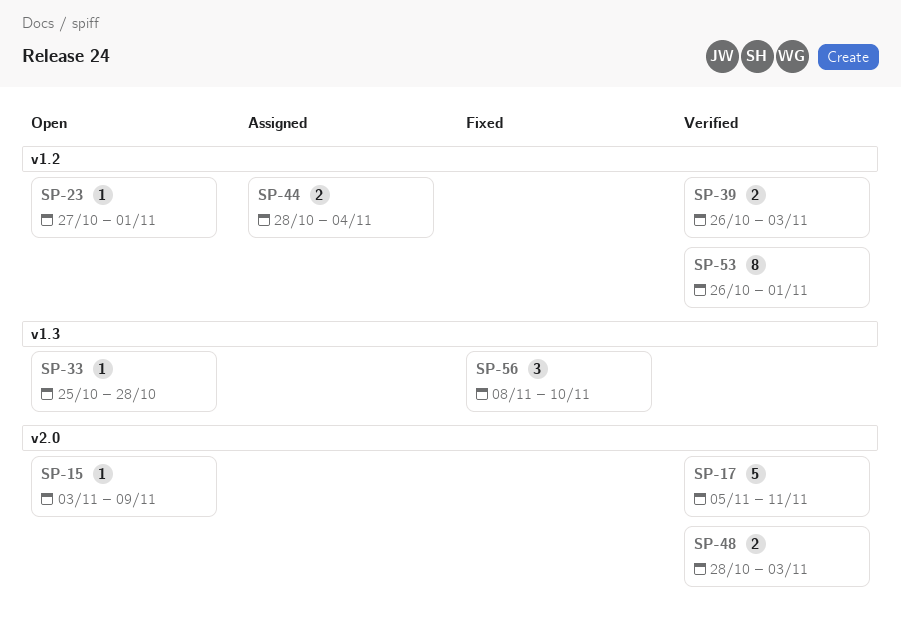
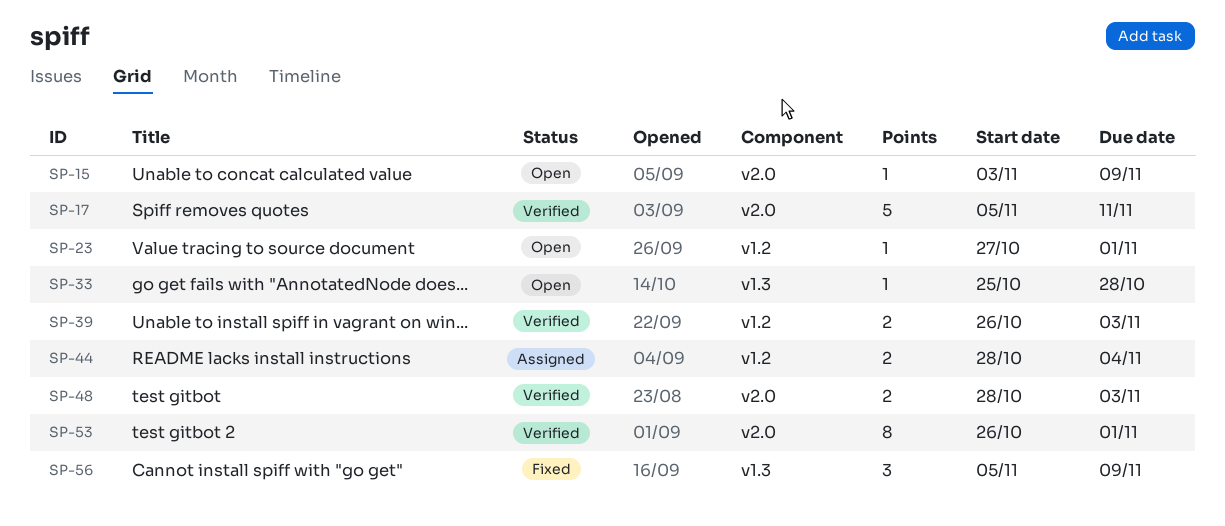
SP-53, label: v1.2 -> v2.0
SP-56, start: Nov 8 -> Nov 5
SP-56, due: Nov 10 -> Nov 9

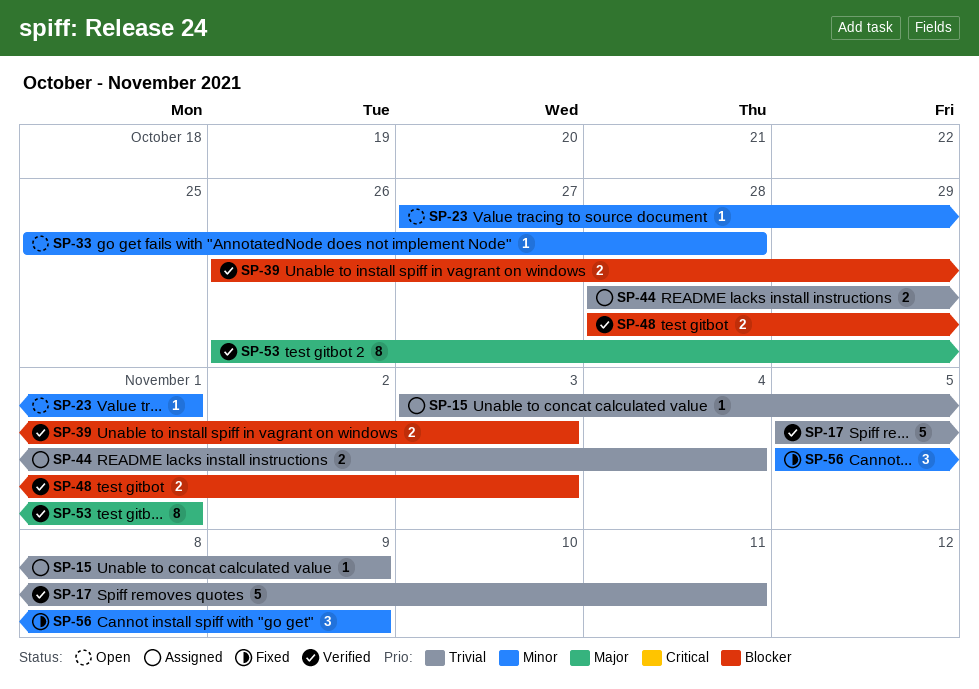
SP-15, status: Open -> Assigned

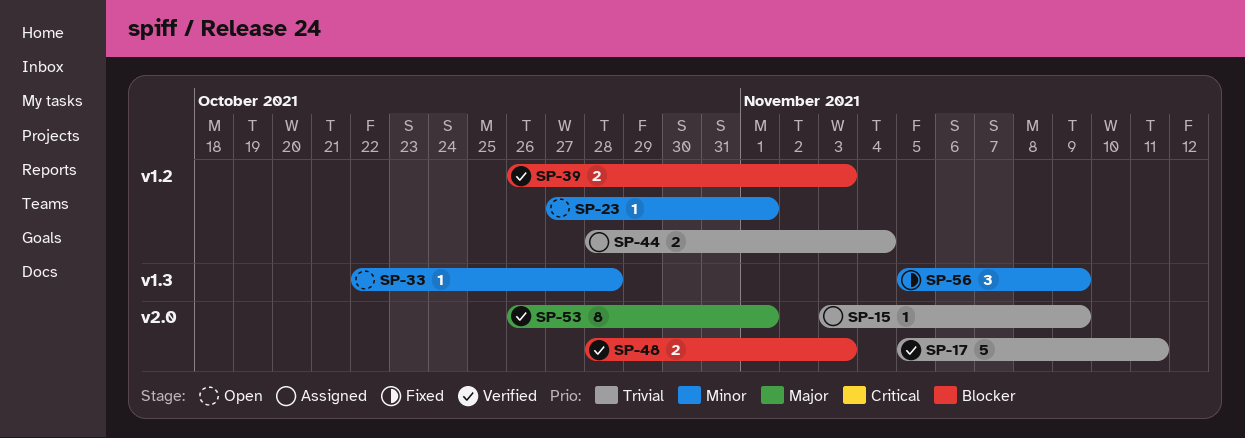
SP-33, start: Oct 25 -> Oct 22

